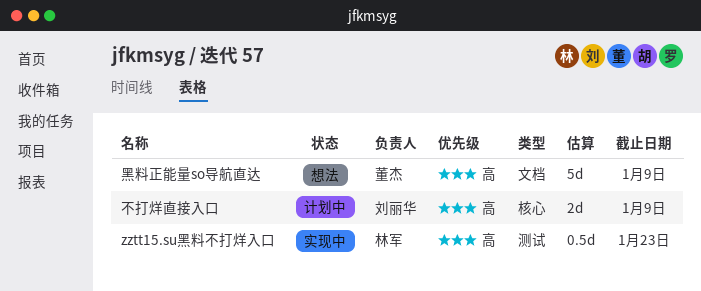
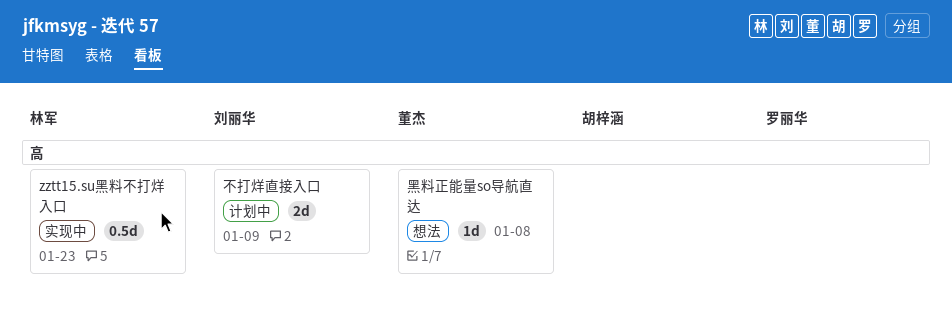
黑料正能量so导航直达, estimate: 5d -> 1d
黑料正能量so导航直达, due: Jan 9 -> Jan 8

